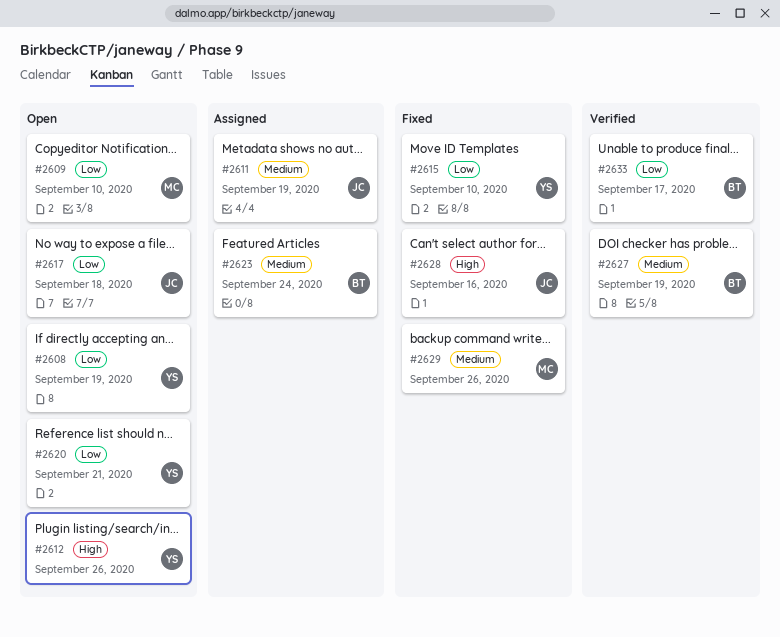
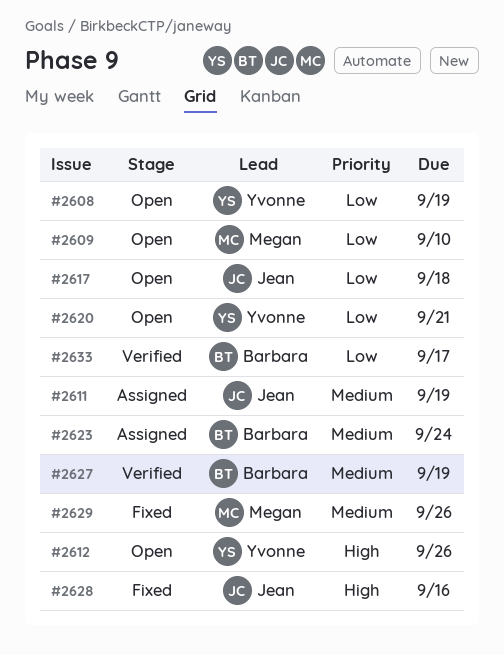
#2615: present -> none

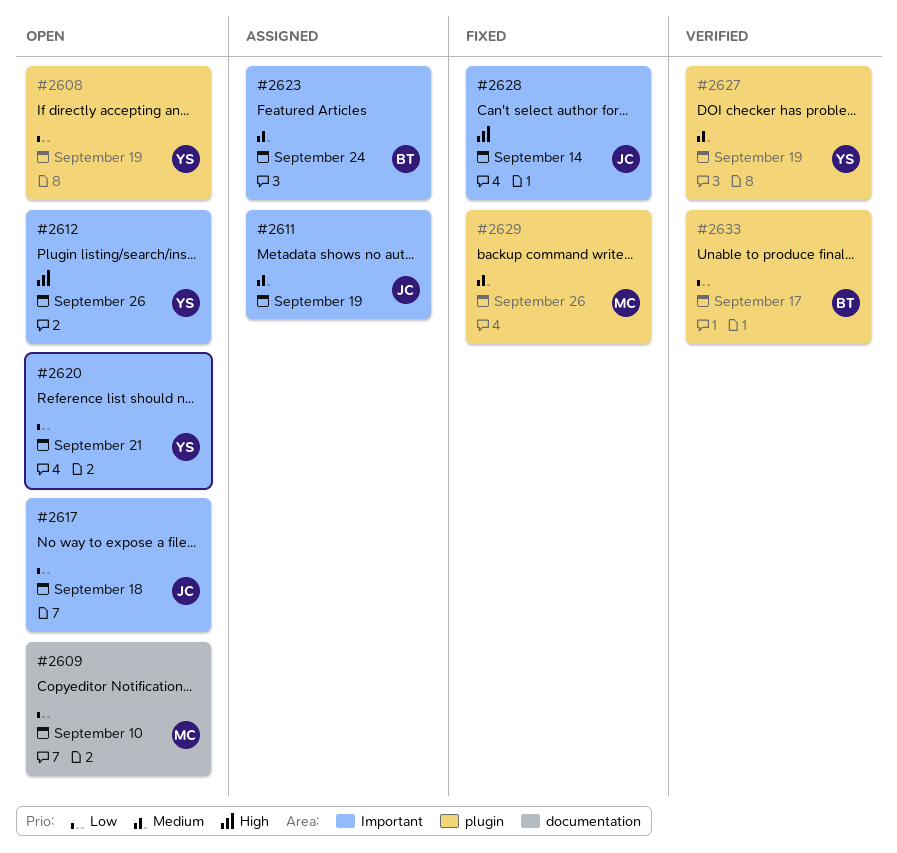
#2627, owner: Barbara -> Yvonne
#2628, due: Sep 16 -> Sep 14

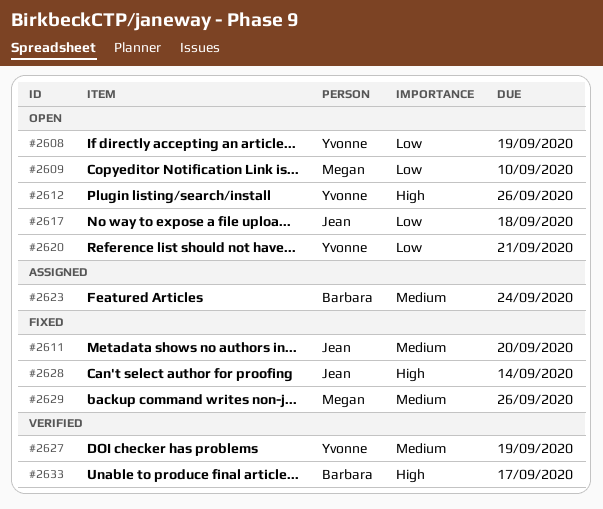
#2611, status: Assigned -> Fixed
#2611, due: Sep 19 -> Sep 20
#2633, priority: Low -> High

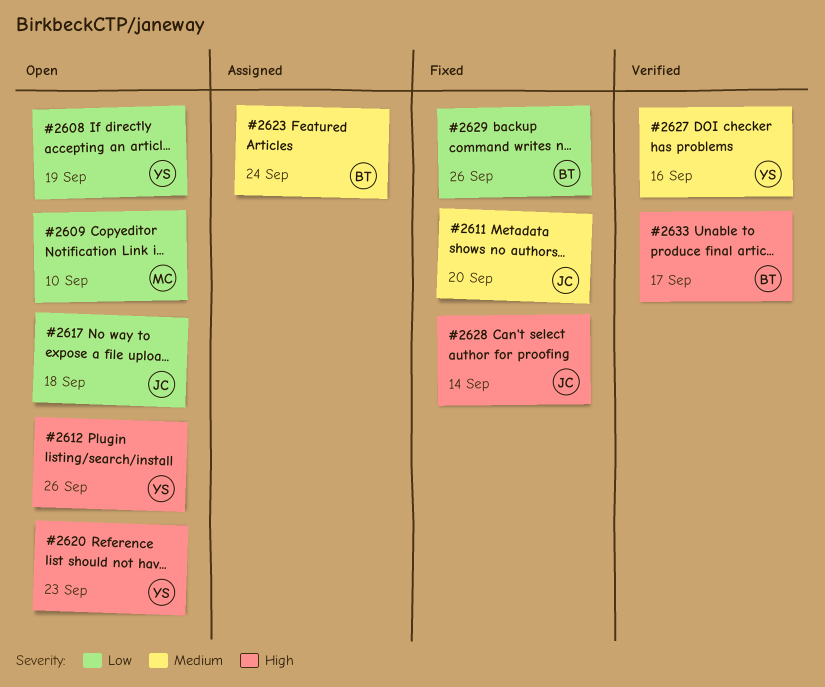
#2620, priority: Low -> High
#2620, due: Sep 21 -> Sep 23
#2627, due: Sep 19 -> Sep 16
#2629, owner: Megan -> Barbara
#2629, priority: Medium -> Low

